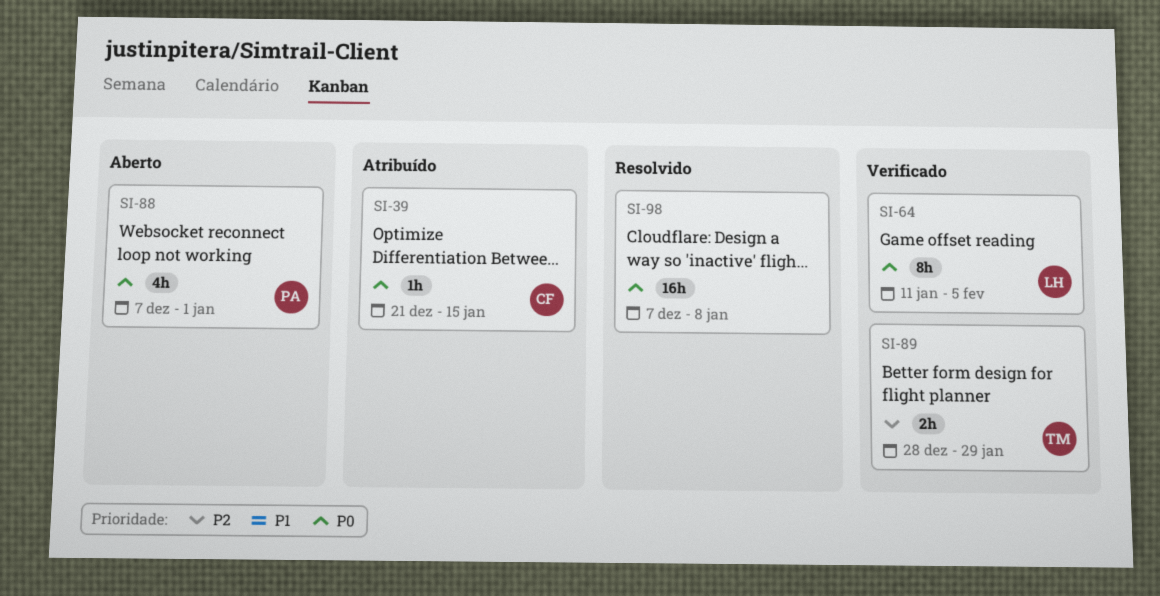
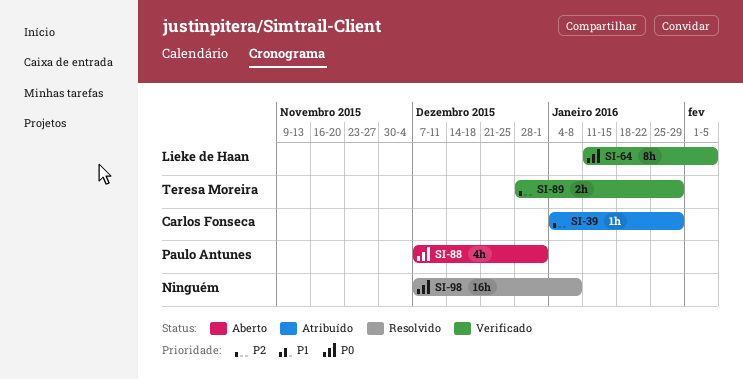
SI-39, priority: P0 -> P2
SI-39, start: Dec 21 -> Jan 4
SI-39, due: Jan 15 -> Jan 29

